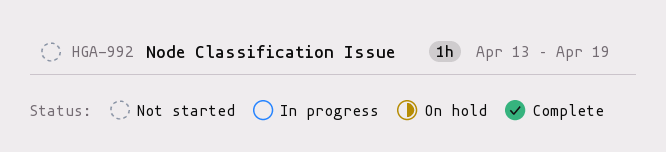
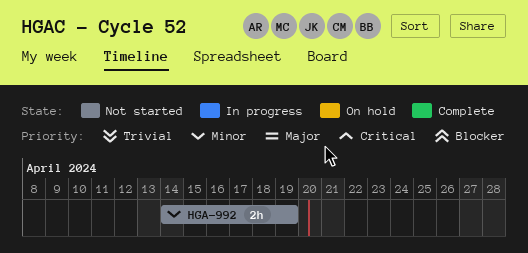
HGA-992, estimate: 1h -> 2h
HGA-992, start: Apr 13 -> Apr 14

